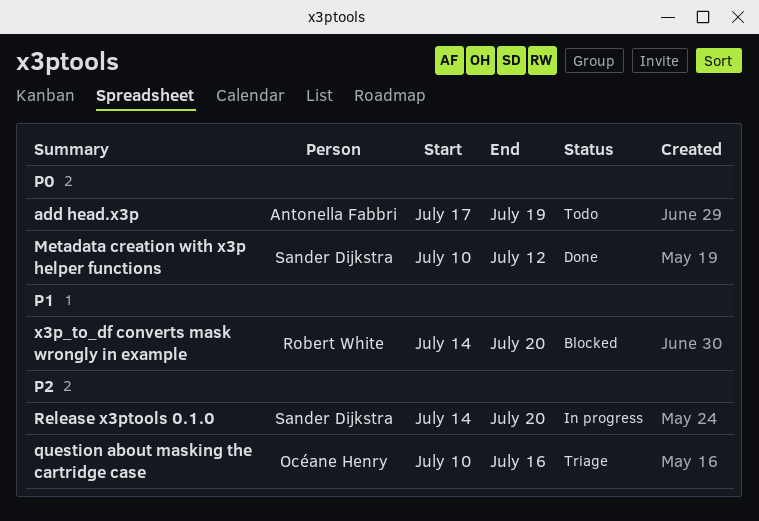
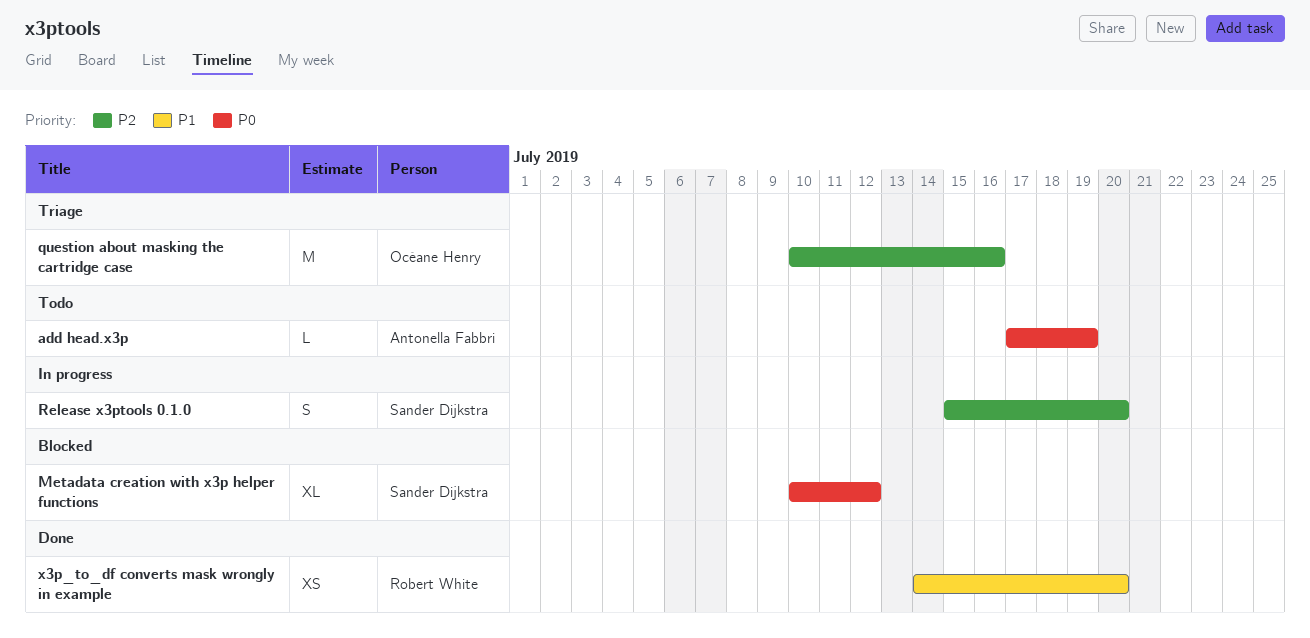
Metadata creation with x3p helper functions, status: Done -> Blocked
Release x3ptools 0.1.0, start: Jul 14 -> Jul 15
x3p_to_df converts mask wrongly in example, status: Blocked -> Done

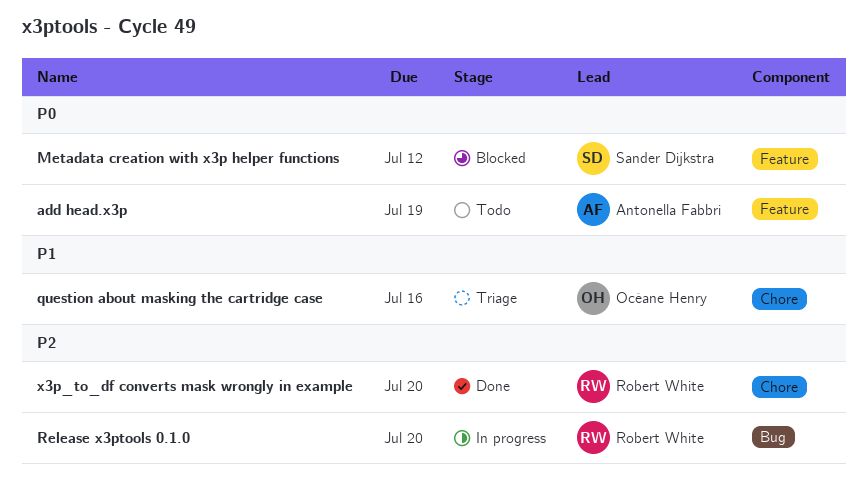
question about masking the cartridge case, priority: P2 -> P1
Release x3ptools 0.1.0, owner: Sander Dijkstra -> Robert White
x3p_to_df converts mask wrongly in example, priority: P1 -> P2

